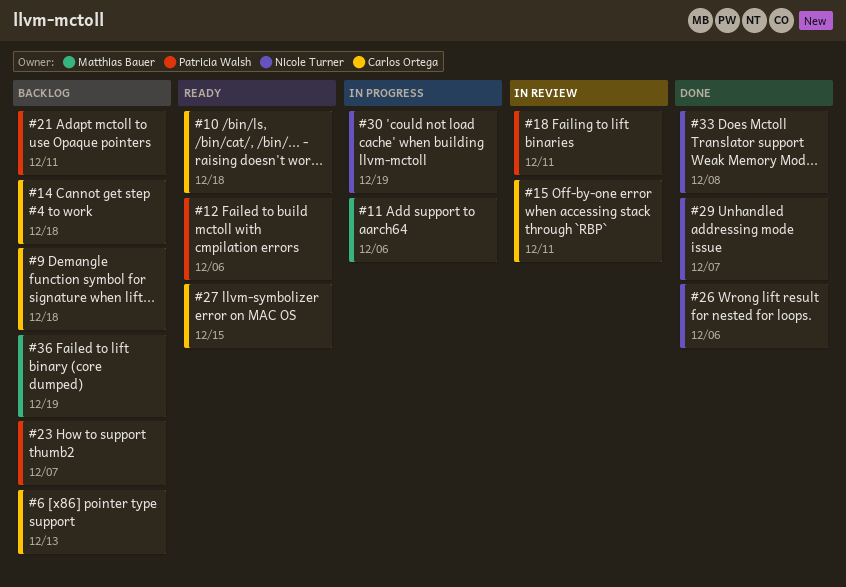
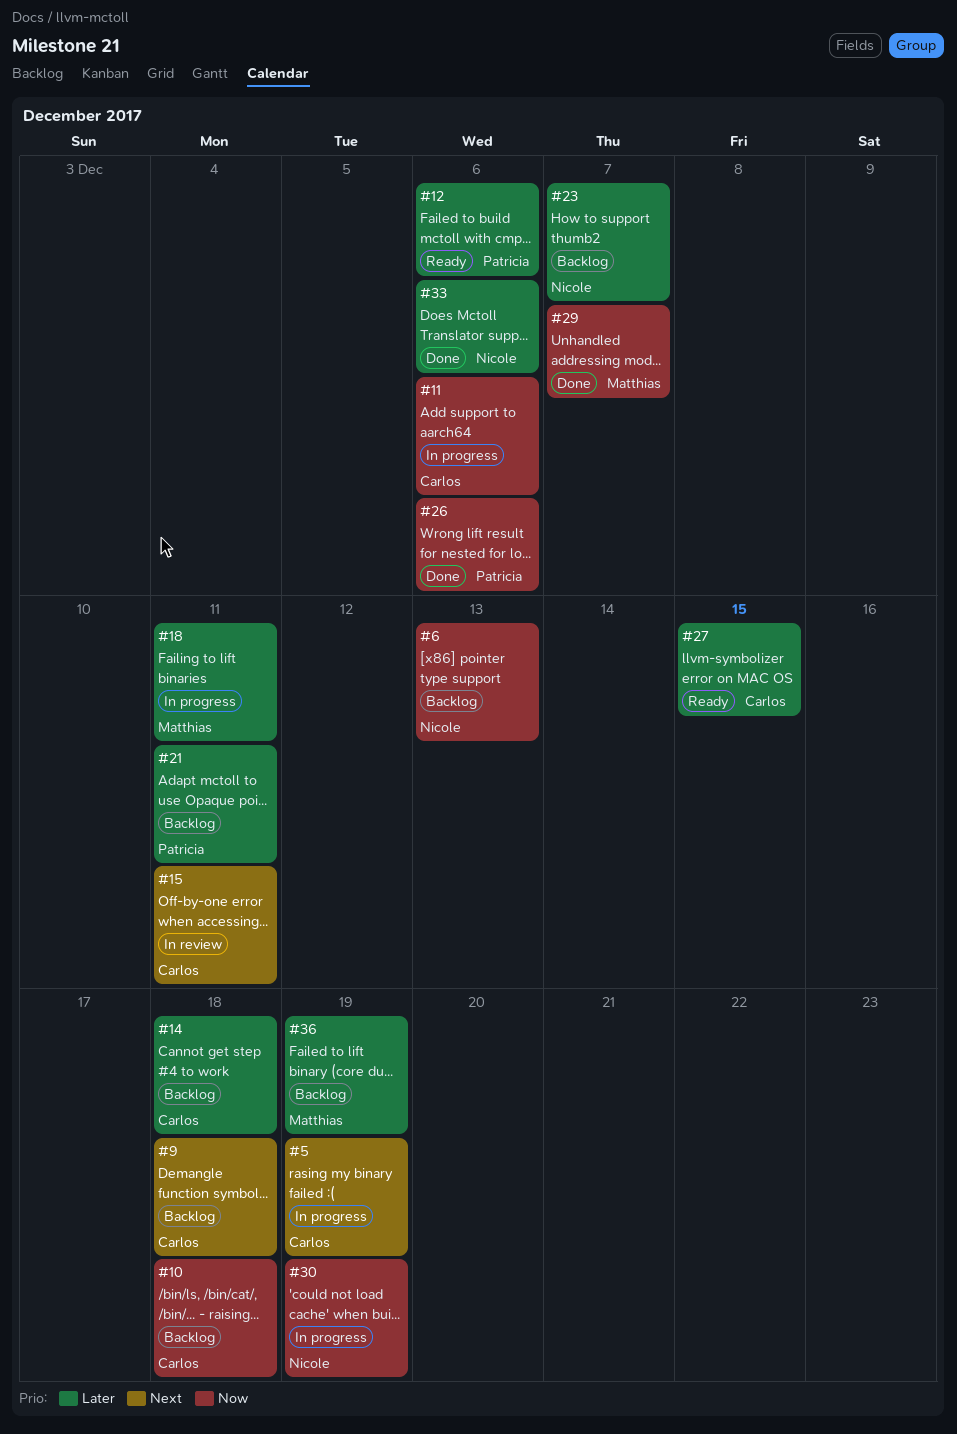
#5: none -> present
#6, owner: Carlos Ortega -> Nicole Turner
#10, status: Ready -> Backlog
#11, owner: Matthias Bauer -> Carlos Ortega
#18, status: In review -> In progress
#18, owner: Patricia Walsh -> Matthias Bauer
#23, owner: Patricia Walsh -> Nicole Turner
#26, owner: Nicole Turner -> Patricia Walsh
#29, owner: Nicole Turner -> Matthias Bauer
#33, due: Dec 8 -> Dec 6

